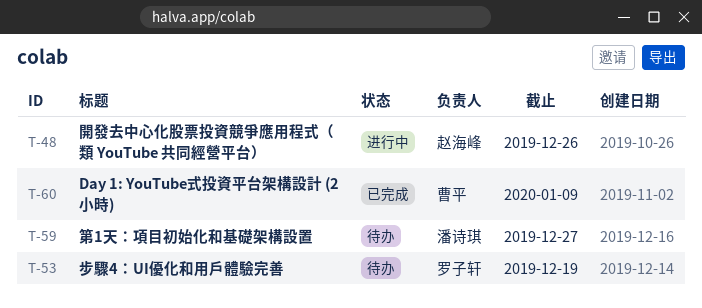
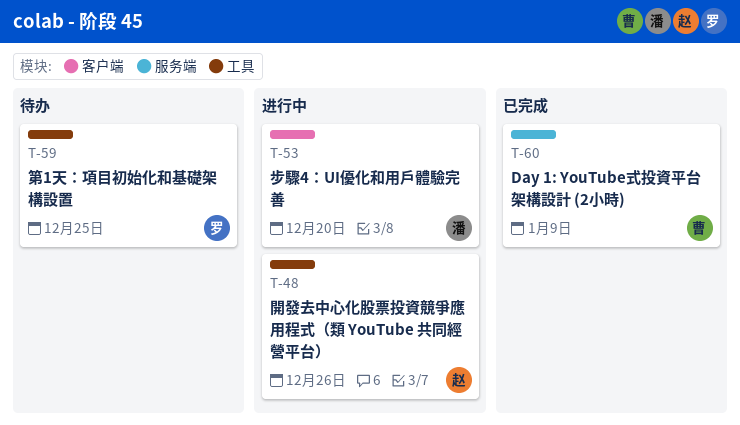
T-53, status: 待办 -> 进行中
T-53, owner: 罗子轩 -> 潘诗琪
T-53, due: Dec 19 -> Dec 20
T-59, owner: 潘诗琪 -> 罗子轩
T-59, due: Dec 27 -> Dec 25

